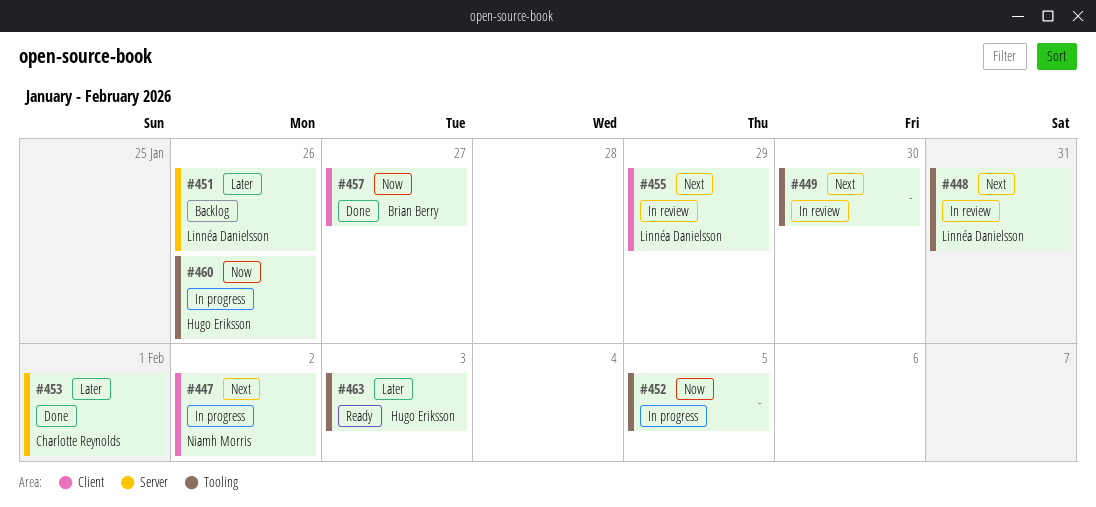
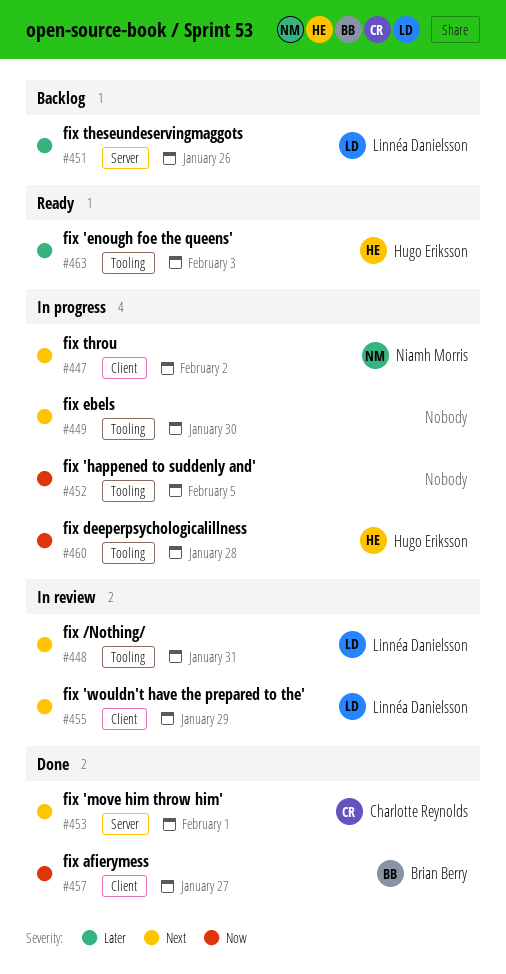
#449, status: In review -> In progress
#453, priority: Later -> Next
#460, due: Jan 26 -> Jan 28

